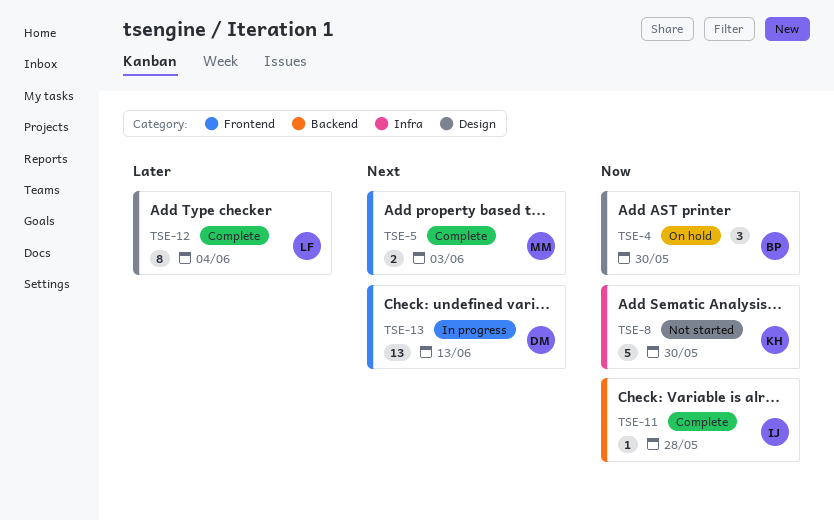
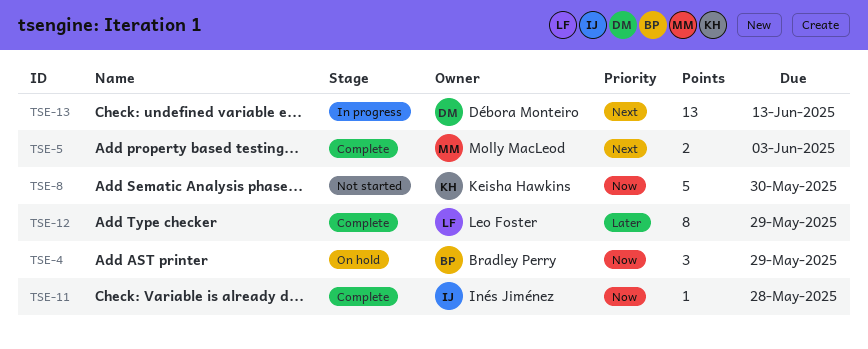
TSE-4, due: May 30 -> May 29
TSE-12, due: Jun 4 -> May 29

